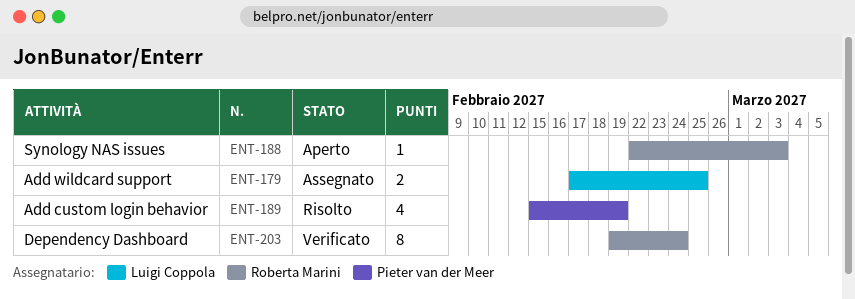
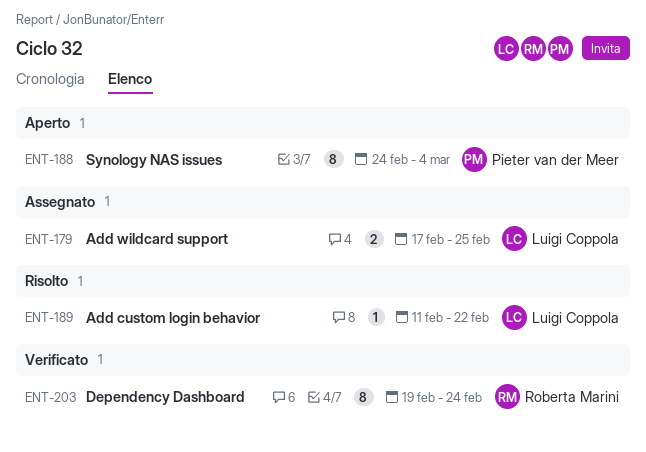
ENT-188, owner: Roberta Marini -> Pieter van der Meer
ENT-188, estimate: 1 -> 8
ENT-188, start: Feb 22 -> Feb 24
ENT-188, due: Mar 3 -> Mar 4
ENT-189, owner: Pieter van der Meer -> Luigi Coppola
ENT-189, estimate: 4 -> 1
ENT-189, start: Feb 15 -> Feb 11
ENT-189, due: Feb 19 -> Feb 22

